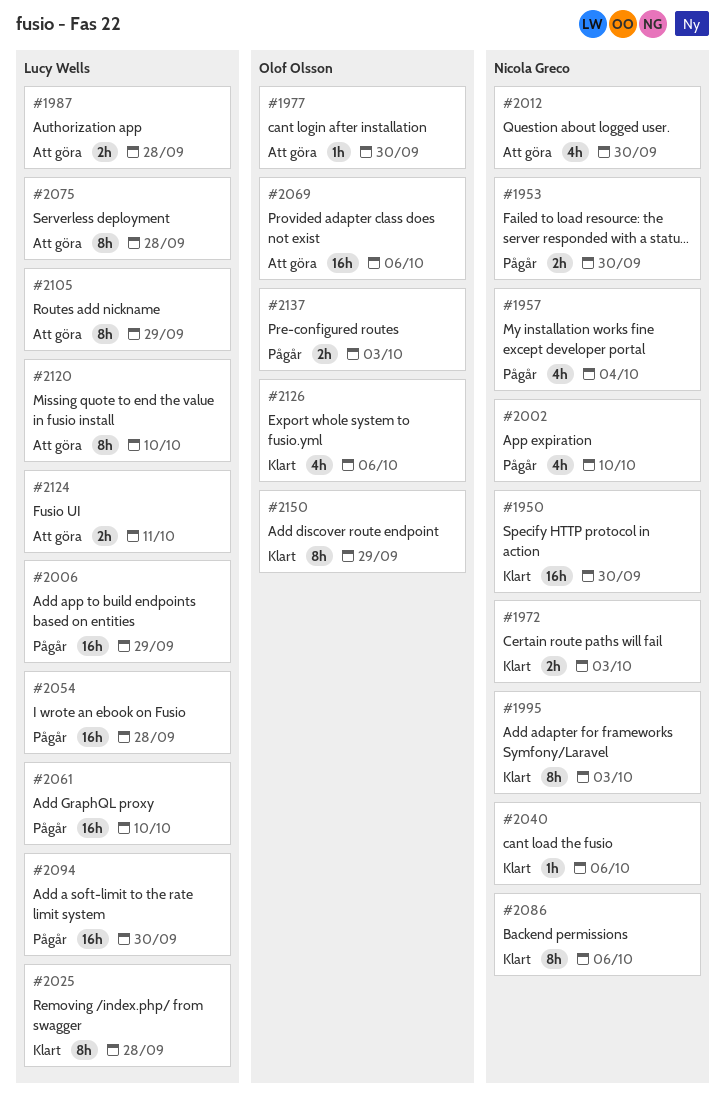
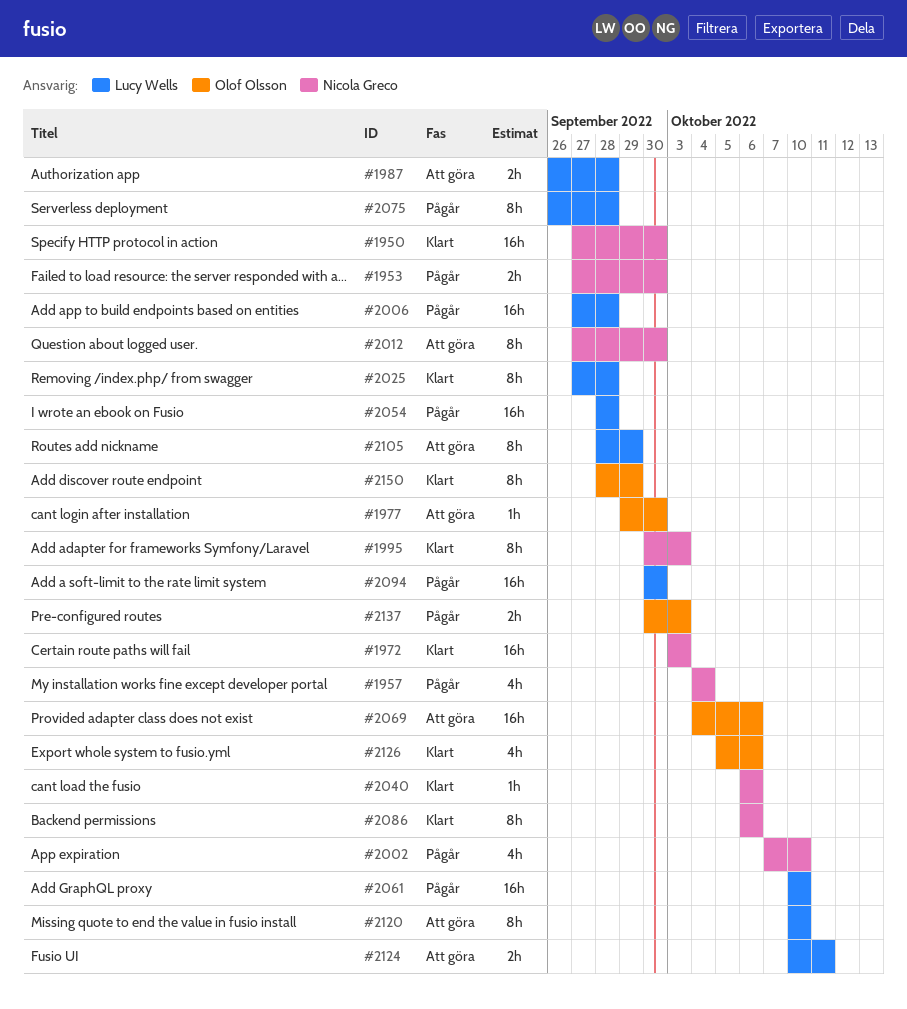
#1972, estimate: 2h -> 16h
#2006, due: Sep 29 -> Sep 28
#2012, estimate: 4h -> 8h
#2075, status: Att göra -> Pågår

